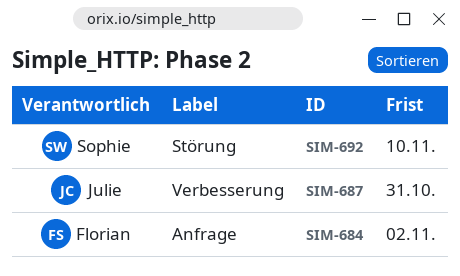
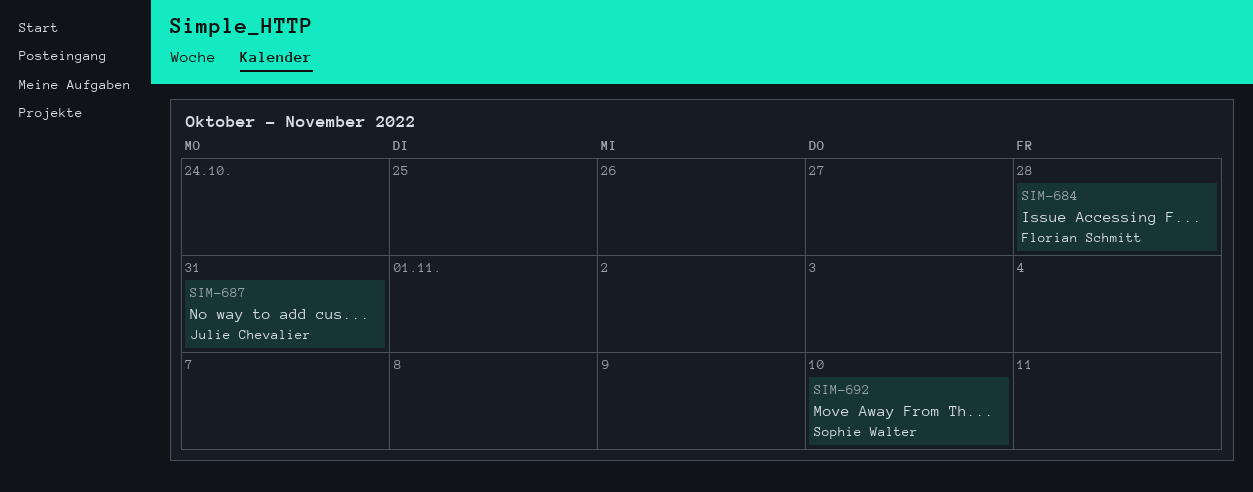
SIM-684, due: Nov 2 -> Oct 28

